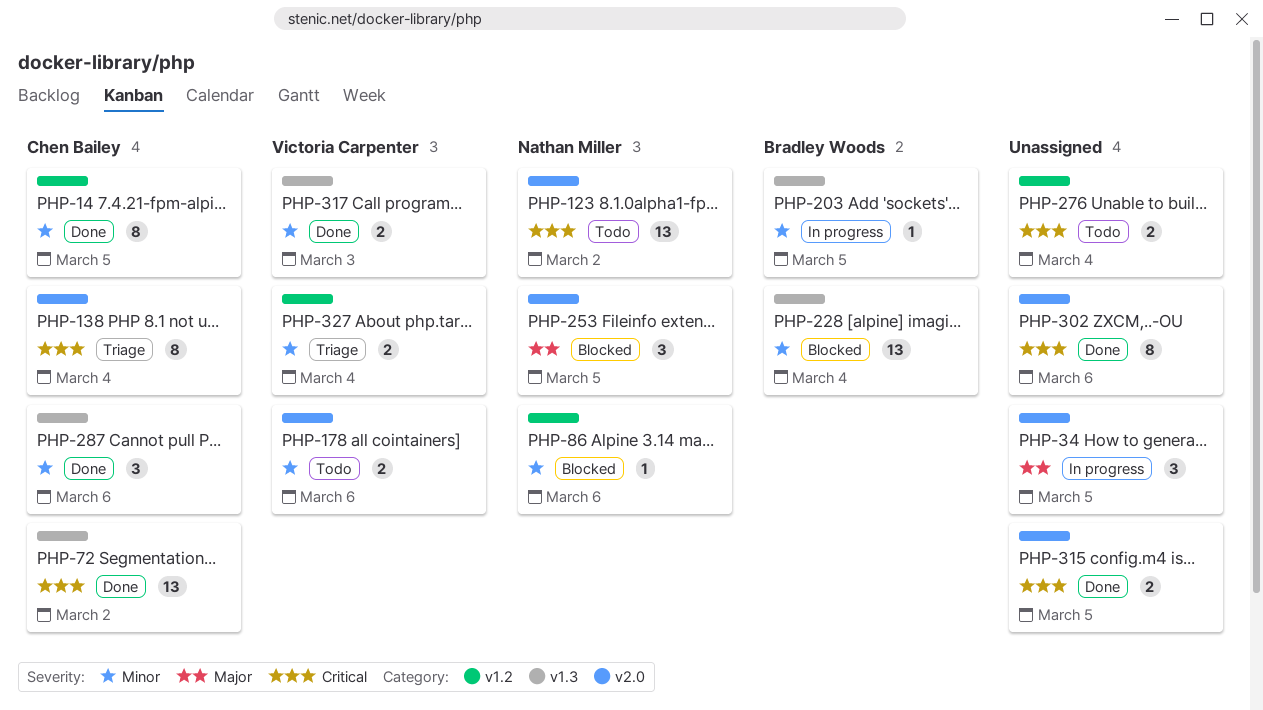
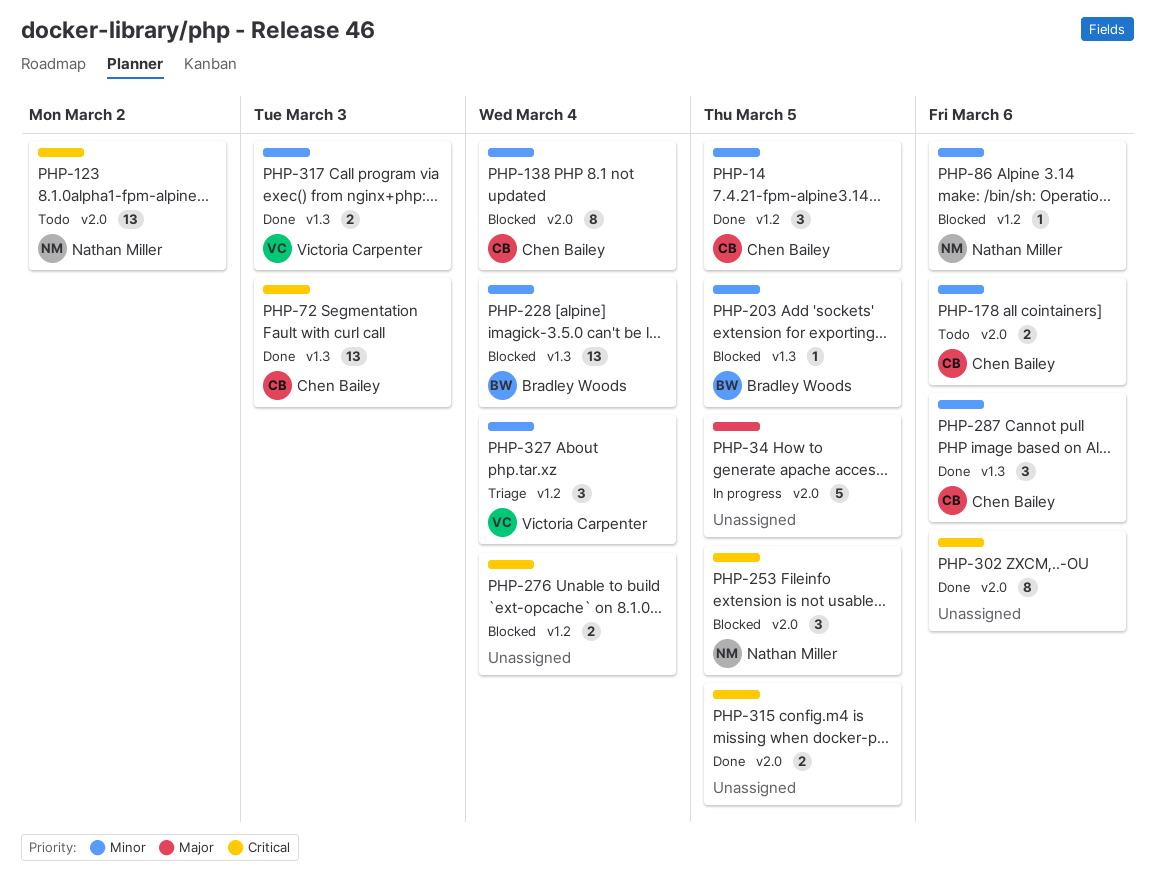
PHP-14, estimate: 8 -> 3
PHP-34, estimate: 3 -> 5
PHP-72, due: Mar 2 -> Mar 3
PHP-138, status: Triage -> Blocked
PHP-138, priority: Critical -> Minor
PHP-178, owner: Victoria Carpenter -> Chen Bailey
PHP-203, status: In progress -> Blocked
PHP-253, priority: Major -> Critical
PHP-276, status: Todo -> Blocked
PHP-327, estimate: 2 -> 3

